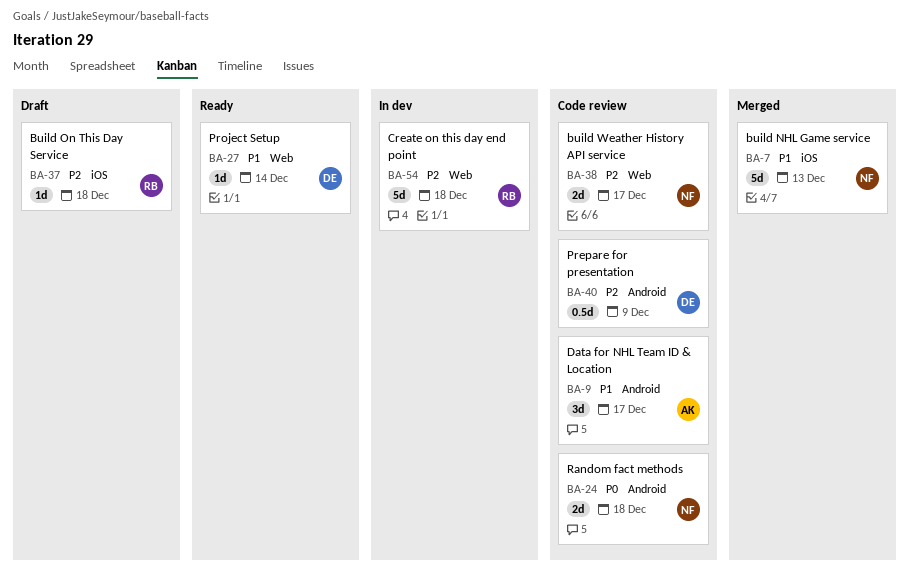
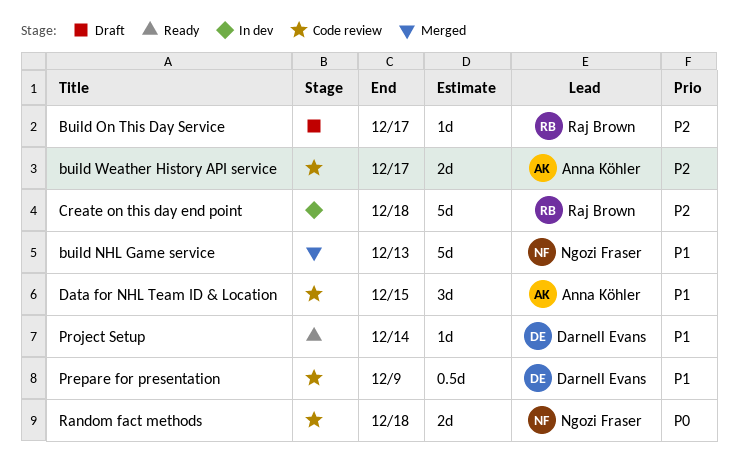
Build On This Day Service, due: Dec 18 -> Dec 17
build Weather History API service, owner: Ngozi Fraser -> Anna Köhler
Data for NHL Team ID & Location, due: Dec 17 -> Dec 15
Prepare for presentation, priority: P2 -> P1

